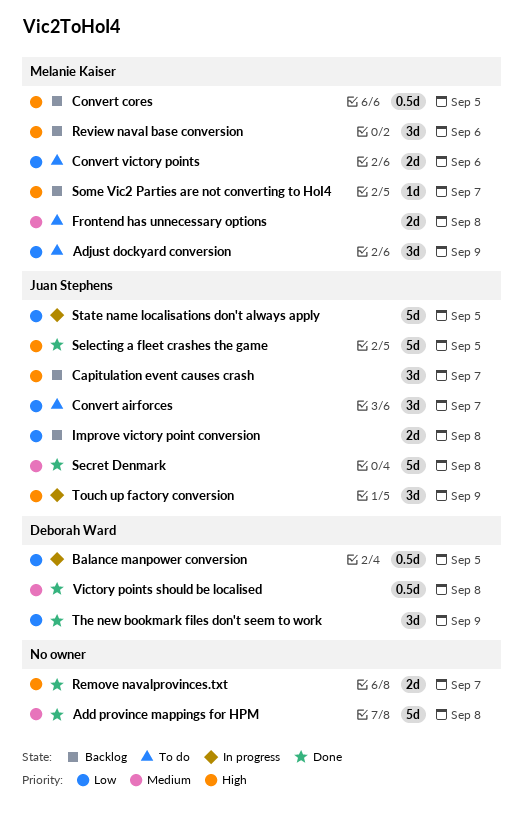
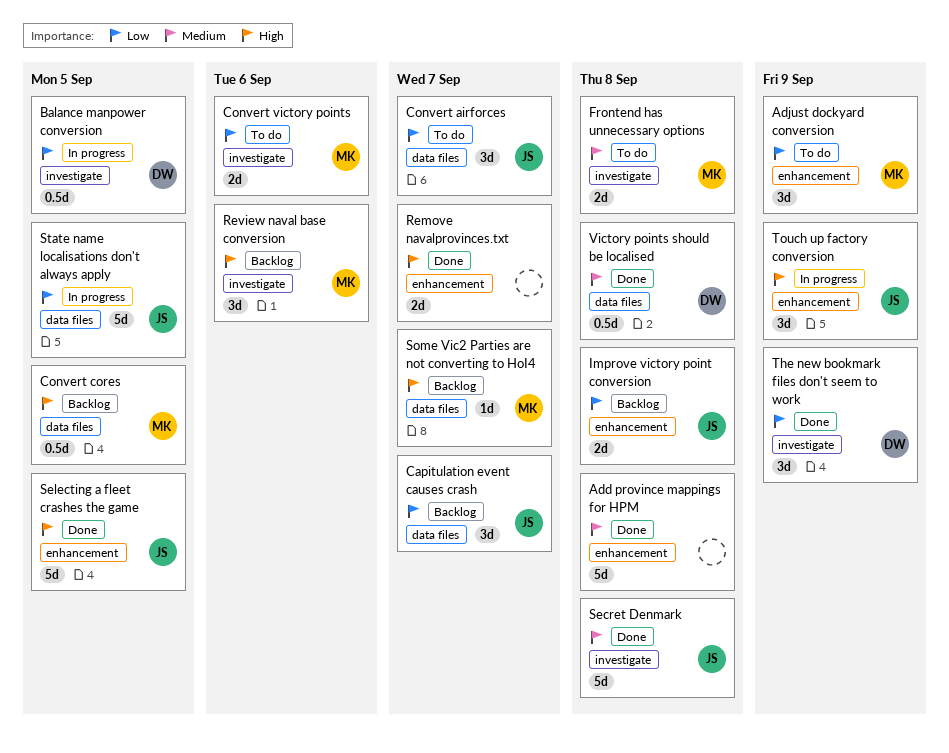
Capitulation event causes crash, priority: High -> Low

